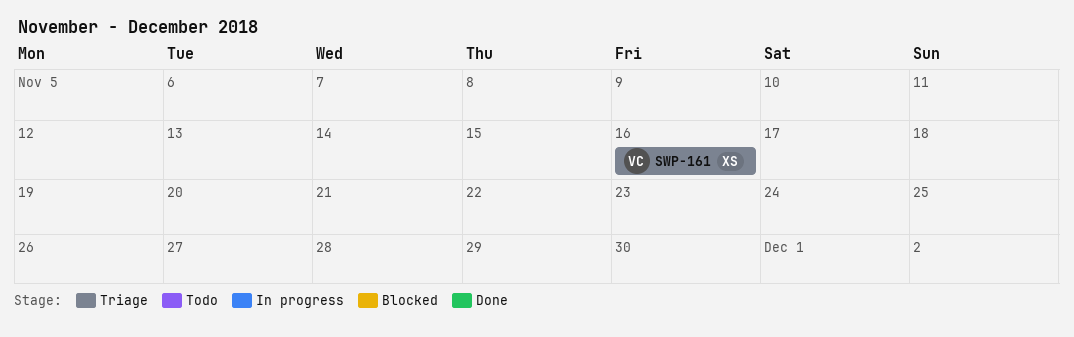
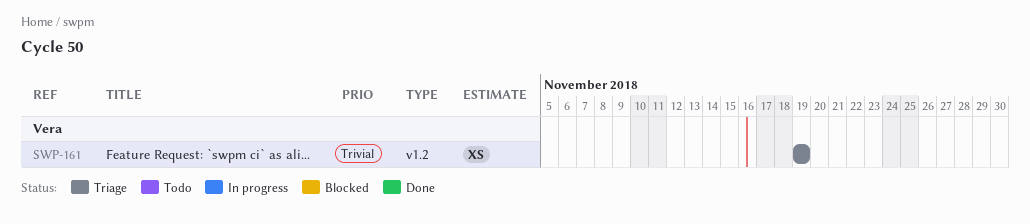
SWP-161, start: Nov 16 -> Nov 19
SWP-161, due: Nov 16 -> Nov 19

